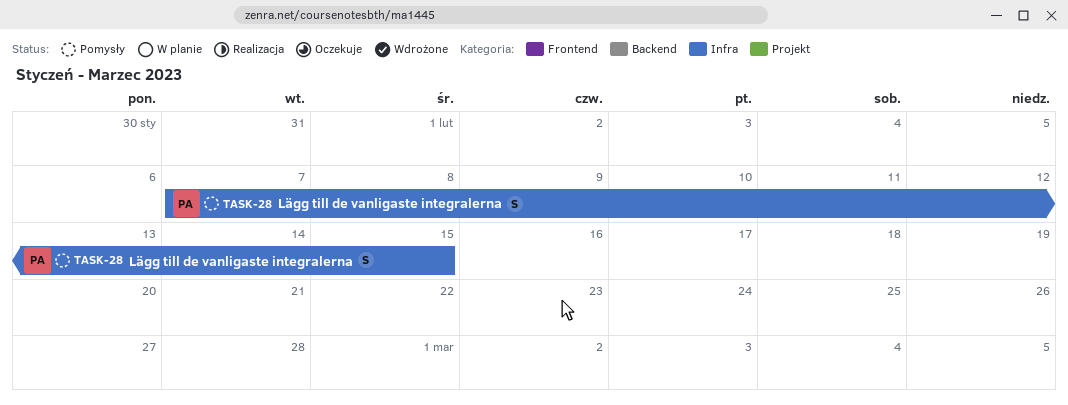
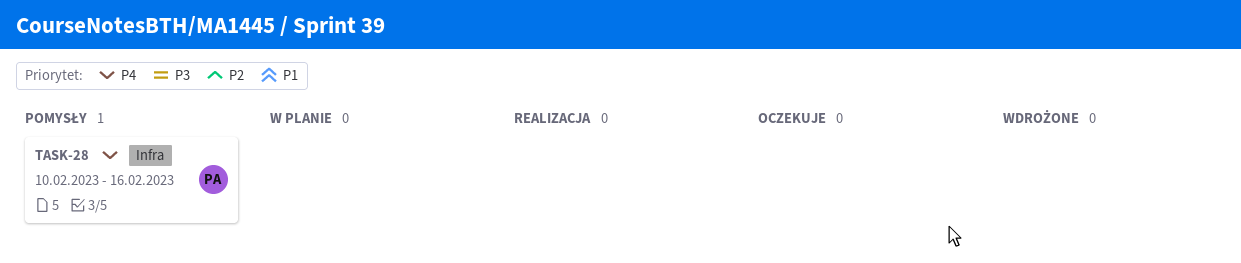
TASK-28, start: Feb 7 -> Feb 10
TASK-28, due: Feb 15 -> Feb 16

